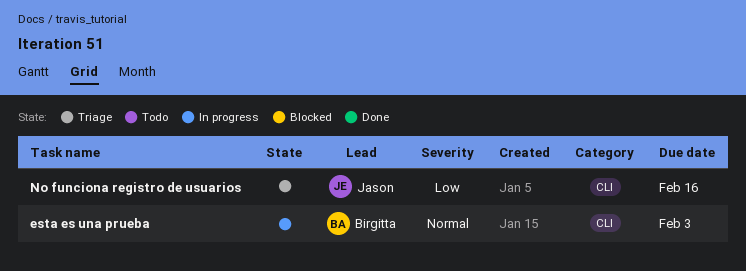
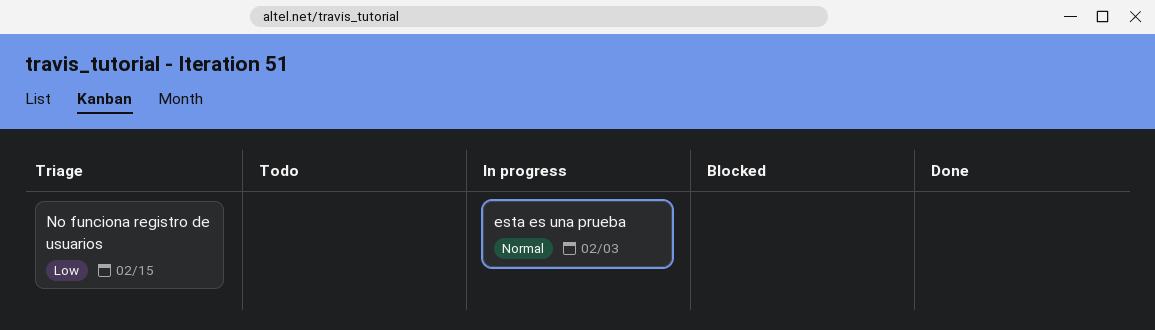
No funciona registro de usuarios, due: Feb 16 -> Feb 15

